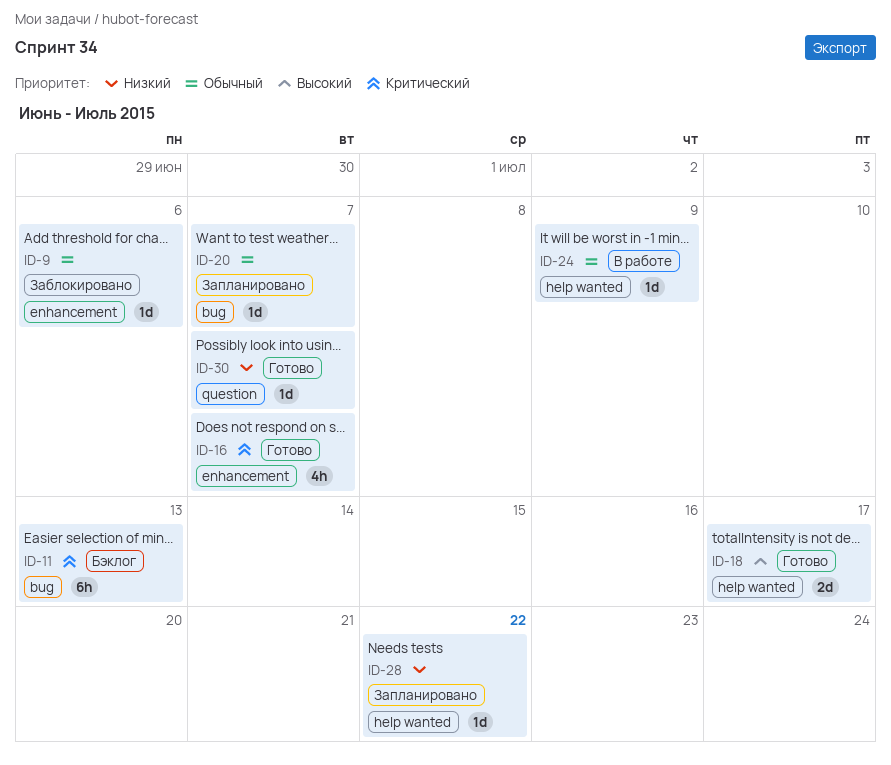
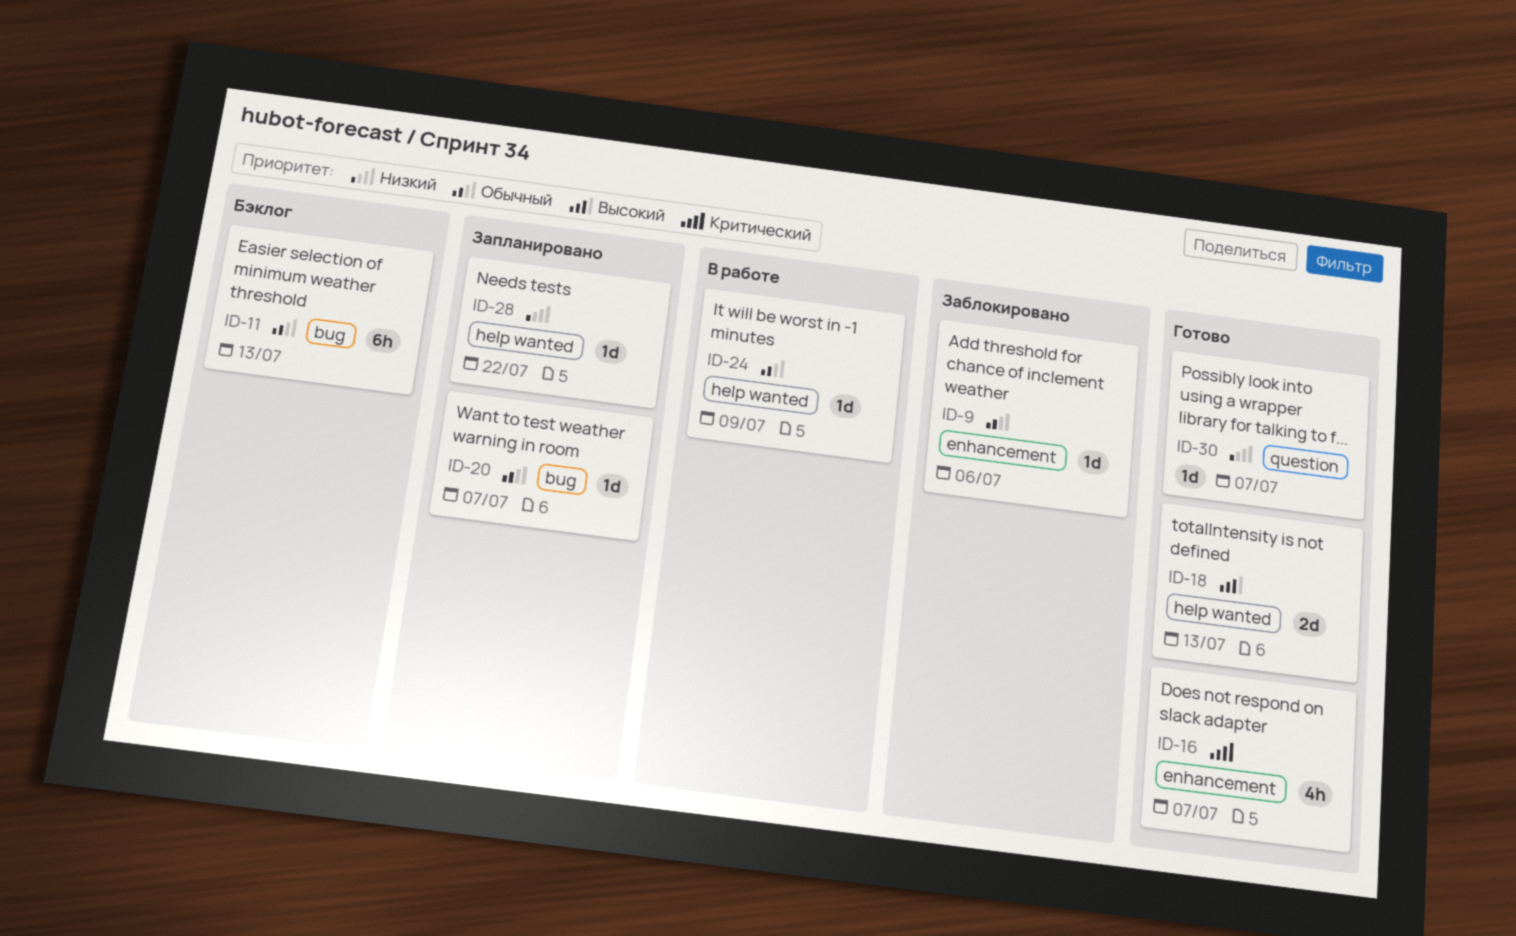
ID-11, priority: Критический -> Обычный
ID-18, due: Jul 17 -> Jul 13

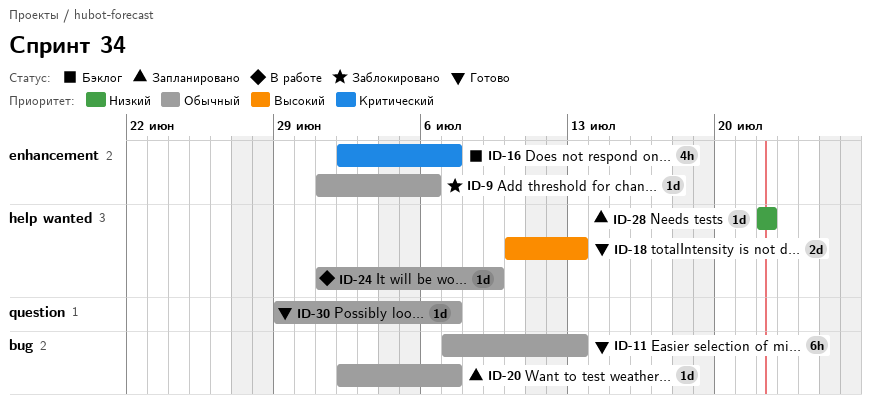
ID-11, status: Бэклог -> Готово
ID-16, status: Готово -> Бэклог
ID-30, priority: Низкий -> Обычный

